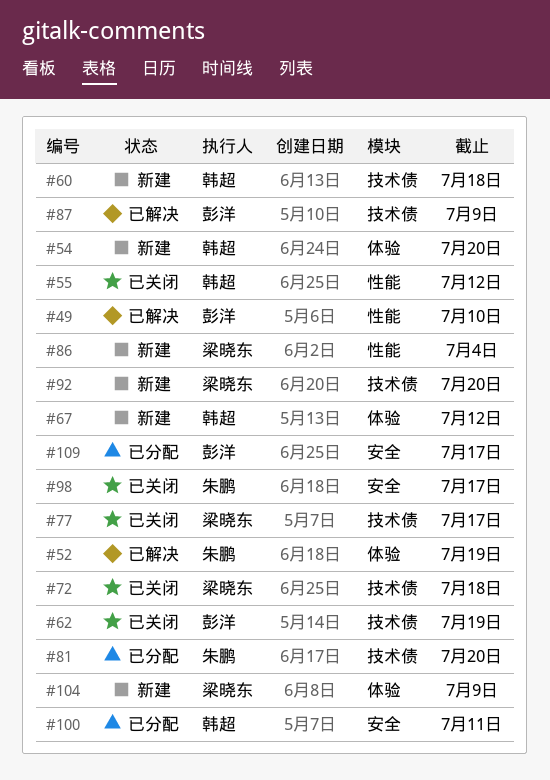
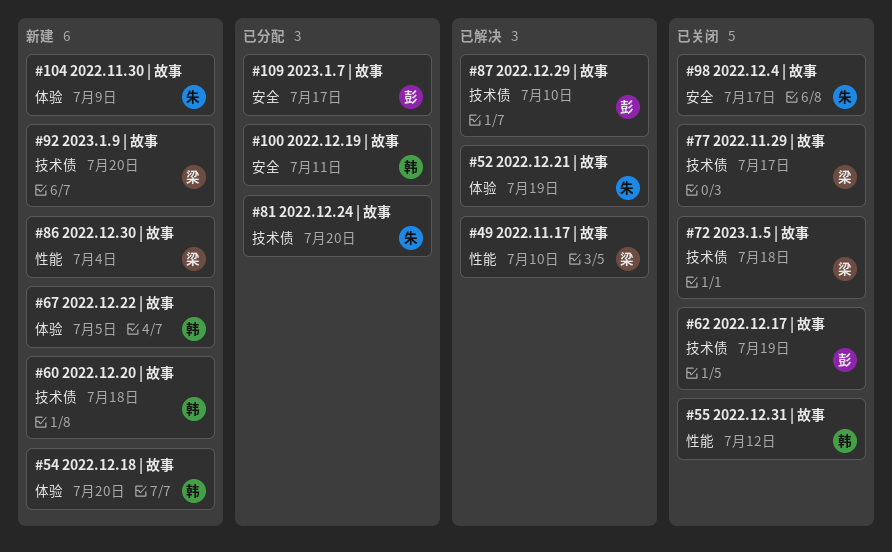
#49, owner: 彭洋 -> 梁晓东
#67, due: Jul 12 -> Jul 5
#87, due: Jul 9 -> Jul 10
#104, owner: 梁晓东 -> 朱鹏

